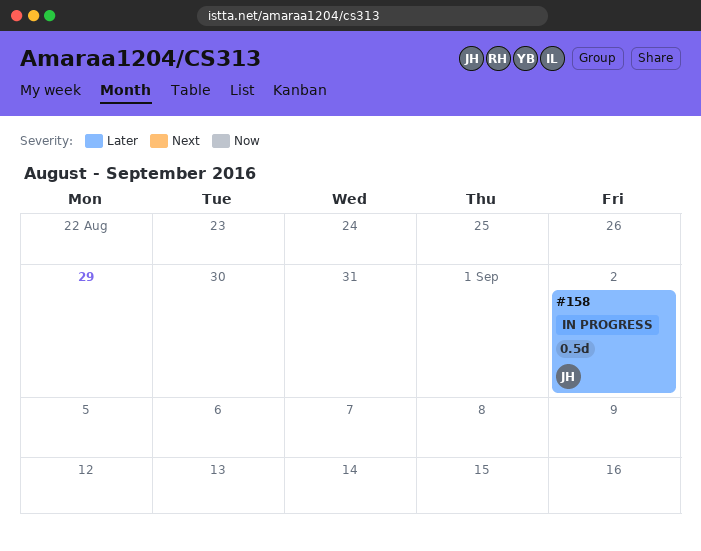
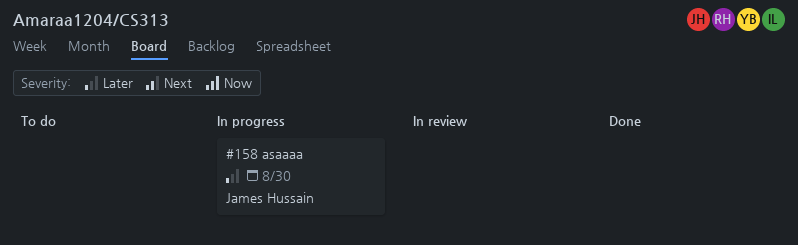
#158, due: Sep 2 -> Aug 30

